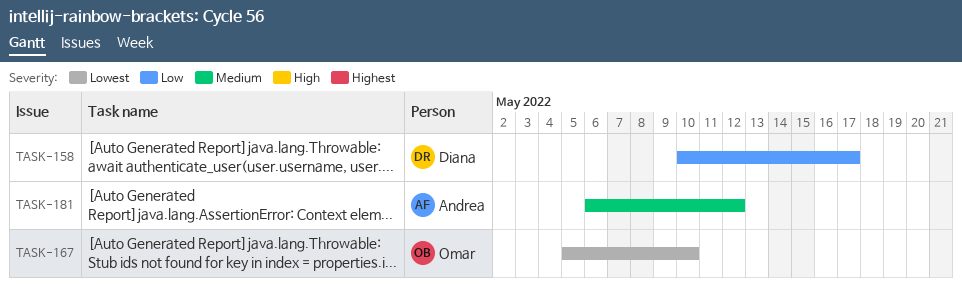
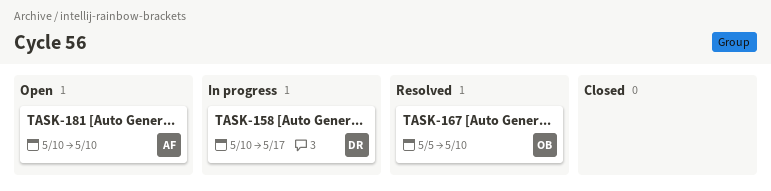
TASK-181, start: May 6 -> May 10
TASK-181, due: May 12 -> May 10

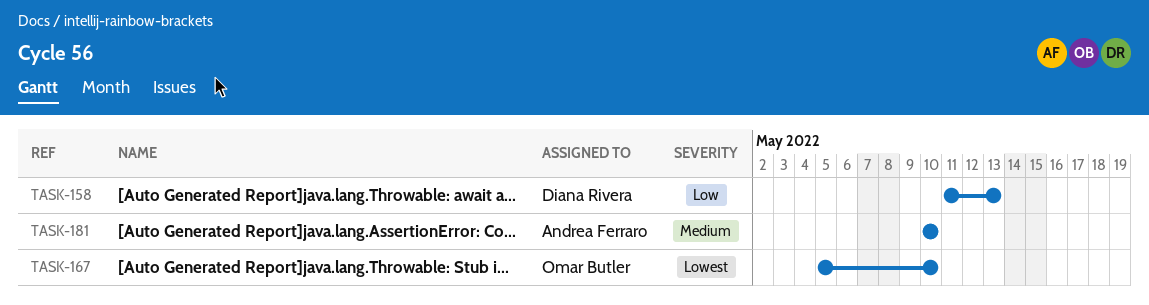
TASK-158, start: May 10 -> May 11
TASK-158, due: May 17 -> May 13

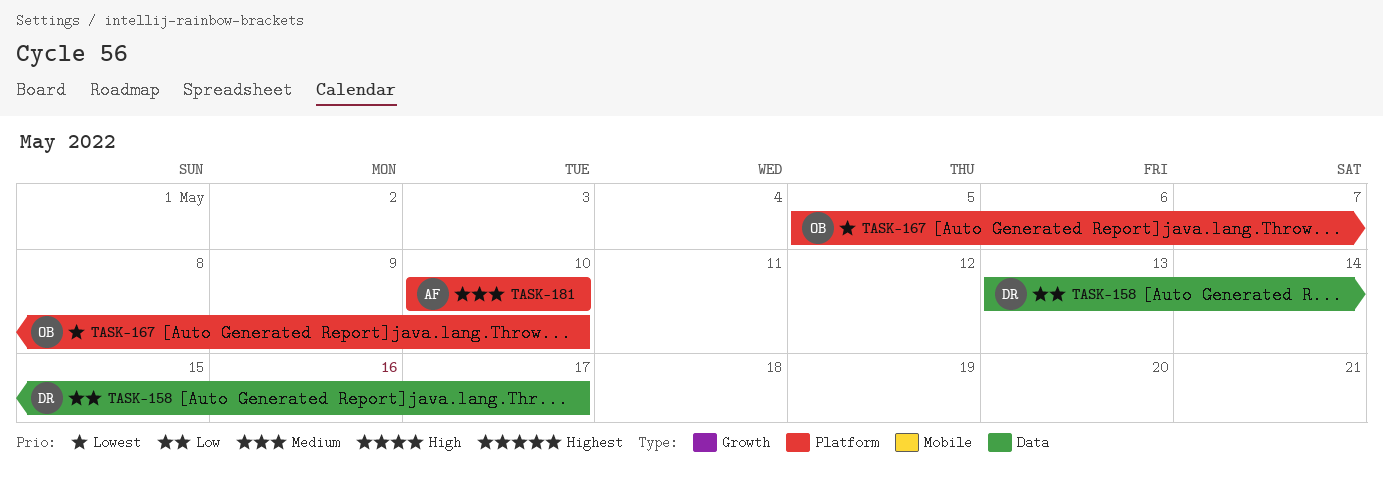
TASK-158, start: May 11 -> May 13
TASK-158, due: May 13 -> May 17

